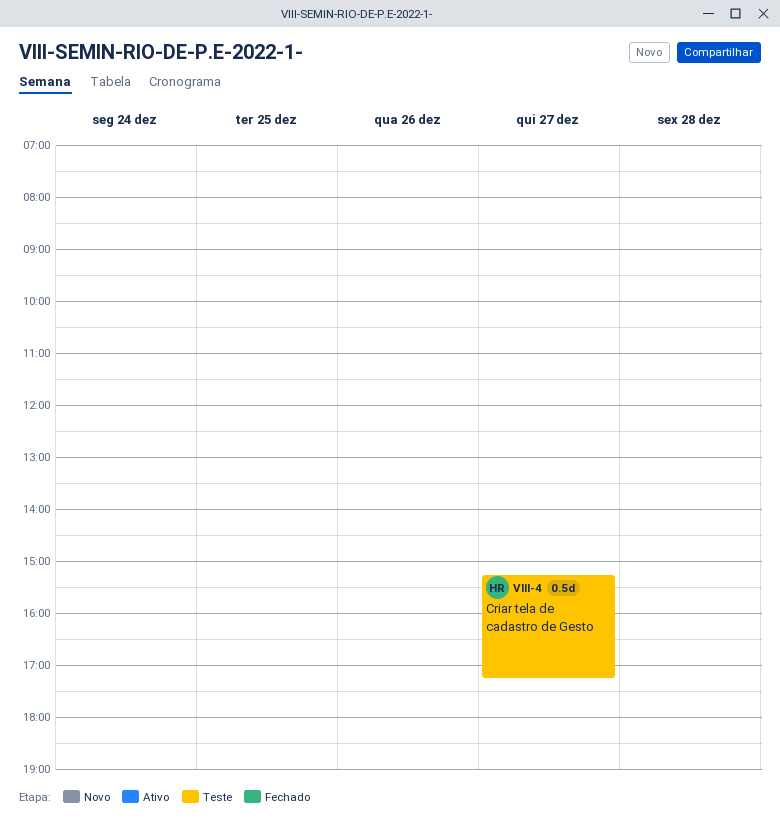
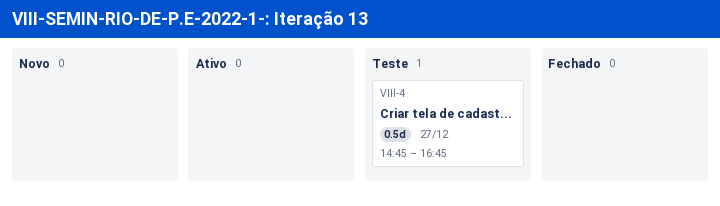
VIII-4, begins: 15:15 -> 14:45
VIII-4, ends: 17:15 -> 16:45

